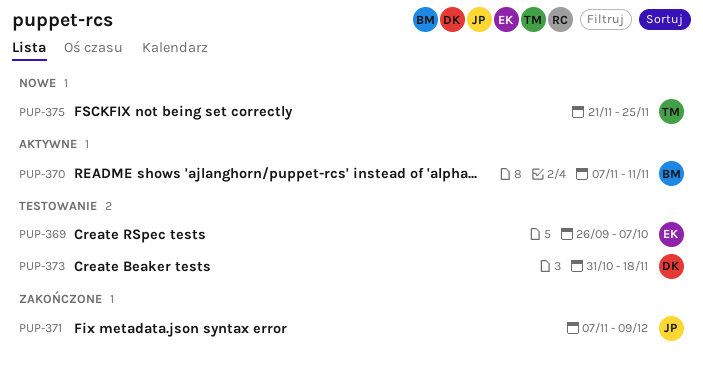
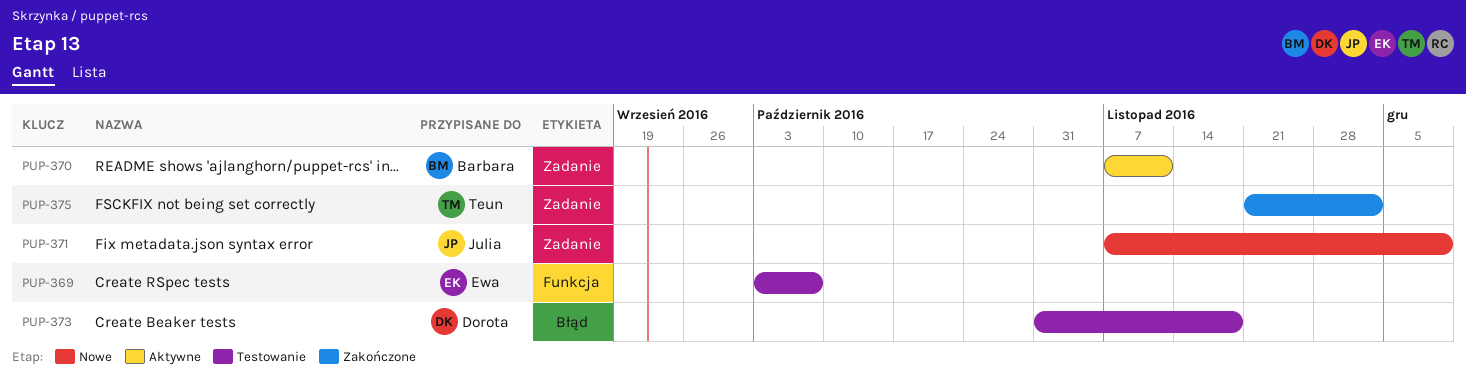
PUP-369, start: Sep 26 -> Oct 3
PUP-371, status: Zakończone -> Nowe
PUP-375, status: Nowe -> Zakończone
PUP-375, due: Nov 25 -> Dec 2

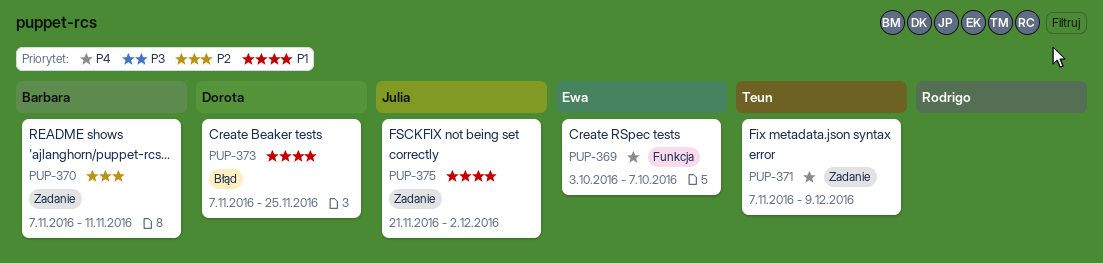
PUP-371, owner: Julia -> Teun
PUP-373, start: Oct 31 -> Nov 7
PUP-373, due: Nov 18 -> Nov 25
PUP-375, owner: Teun -> Julia

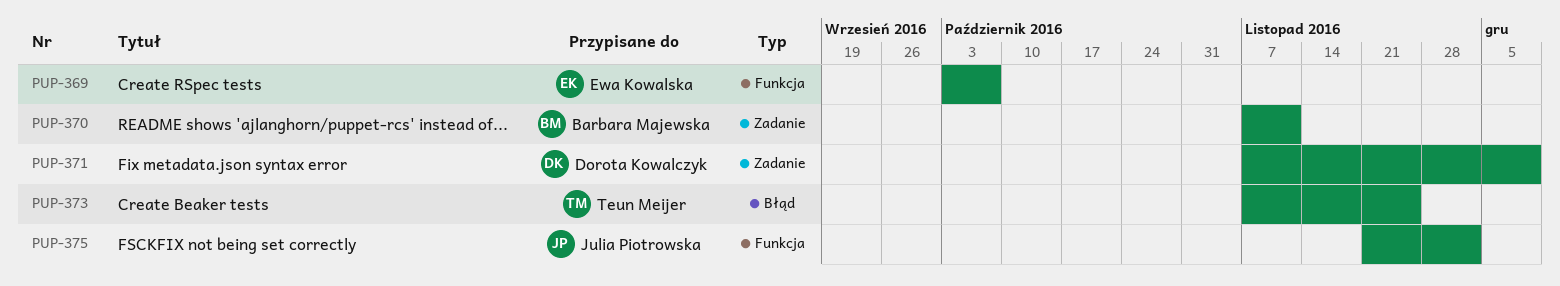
PUP-371, owner: Teun Meijer -> Dorota Kowalczyk
PUP-373, owner: Dorota Kowalczyk -> Teun Meijer
PUP-375, label: Zadanie -> Funkcja

